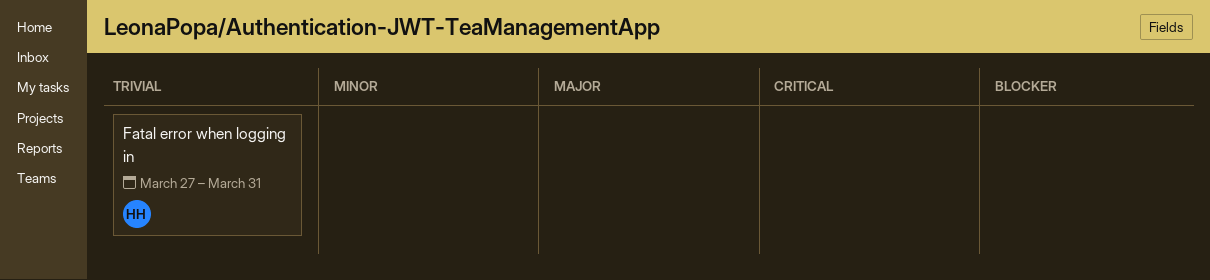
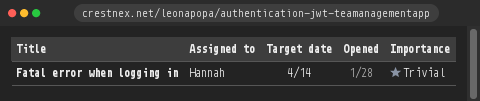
Fatal error when logging in, due: Mar 31 -> Apr 14

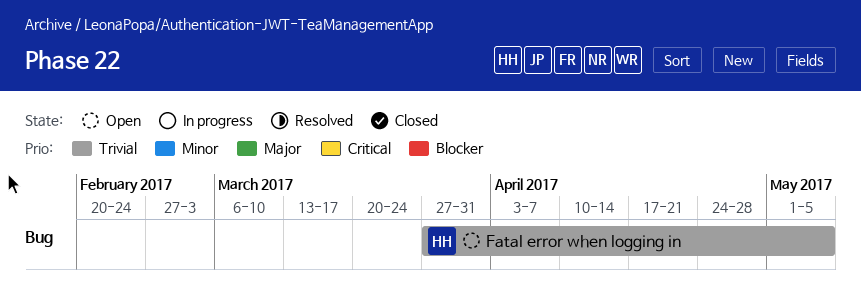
Fatal error when logging in, due: Apr 14 -> May 5

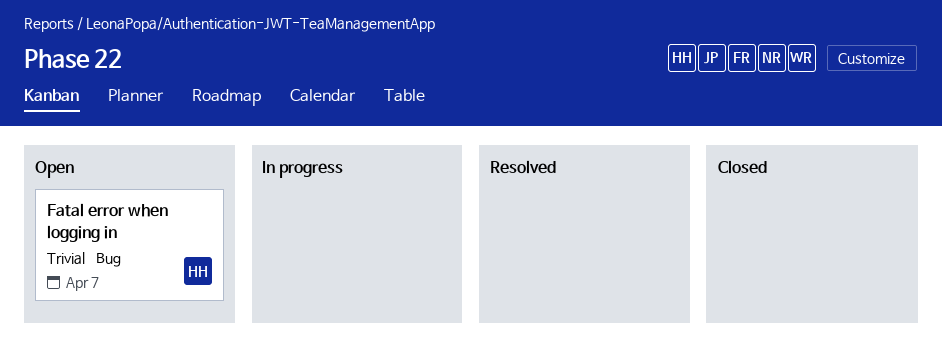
Fatal error when logging in, due: May 5 -> Apr 7

